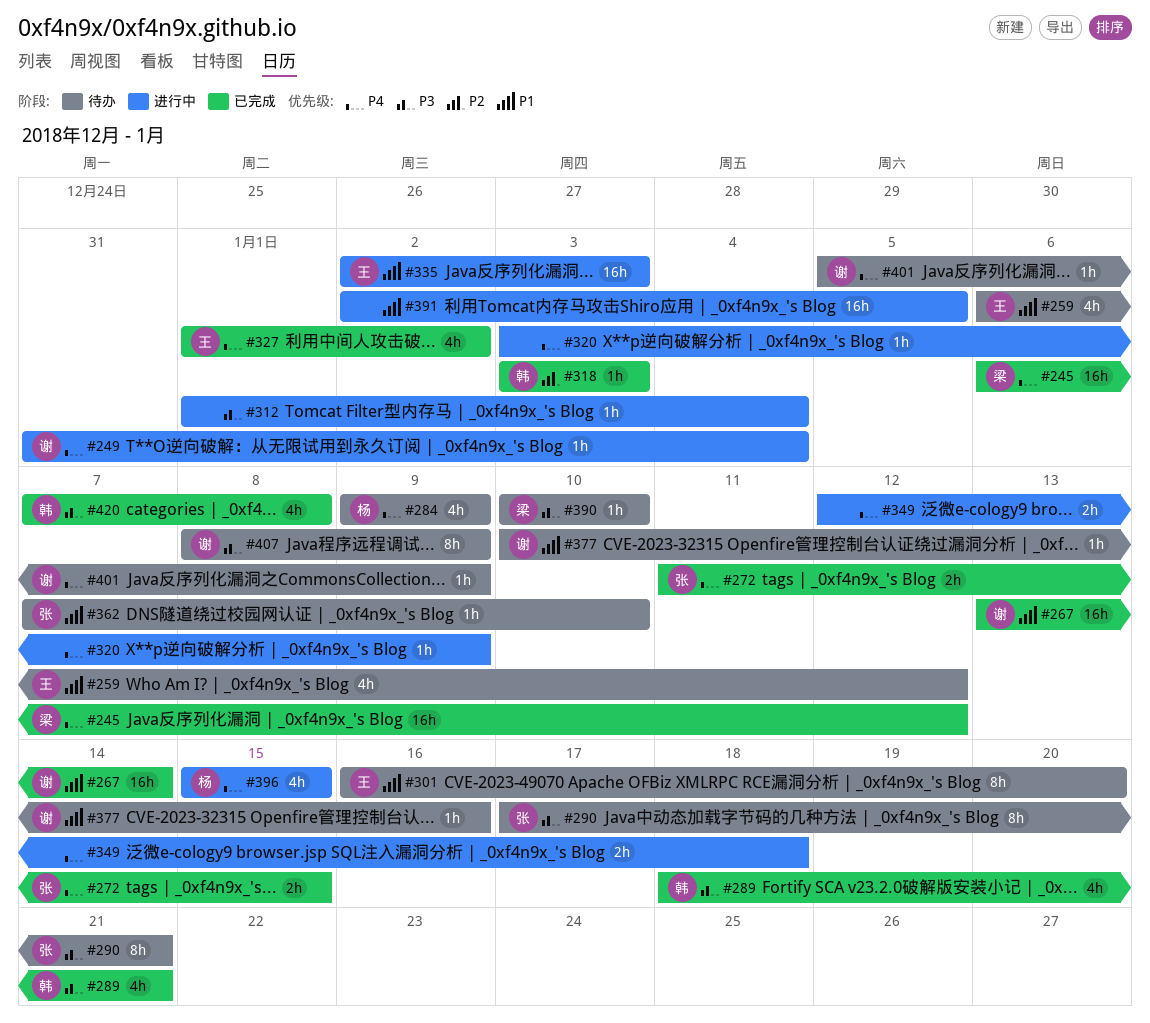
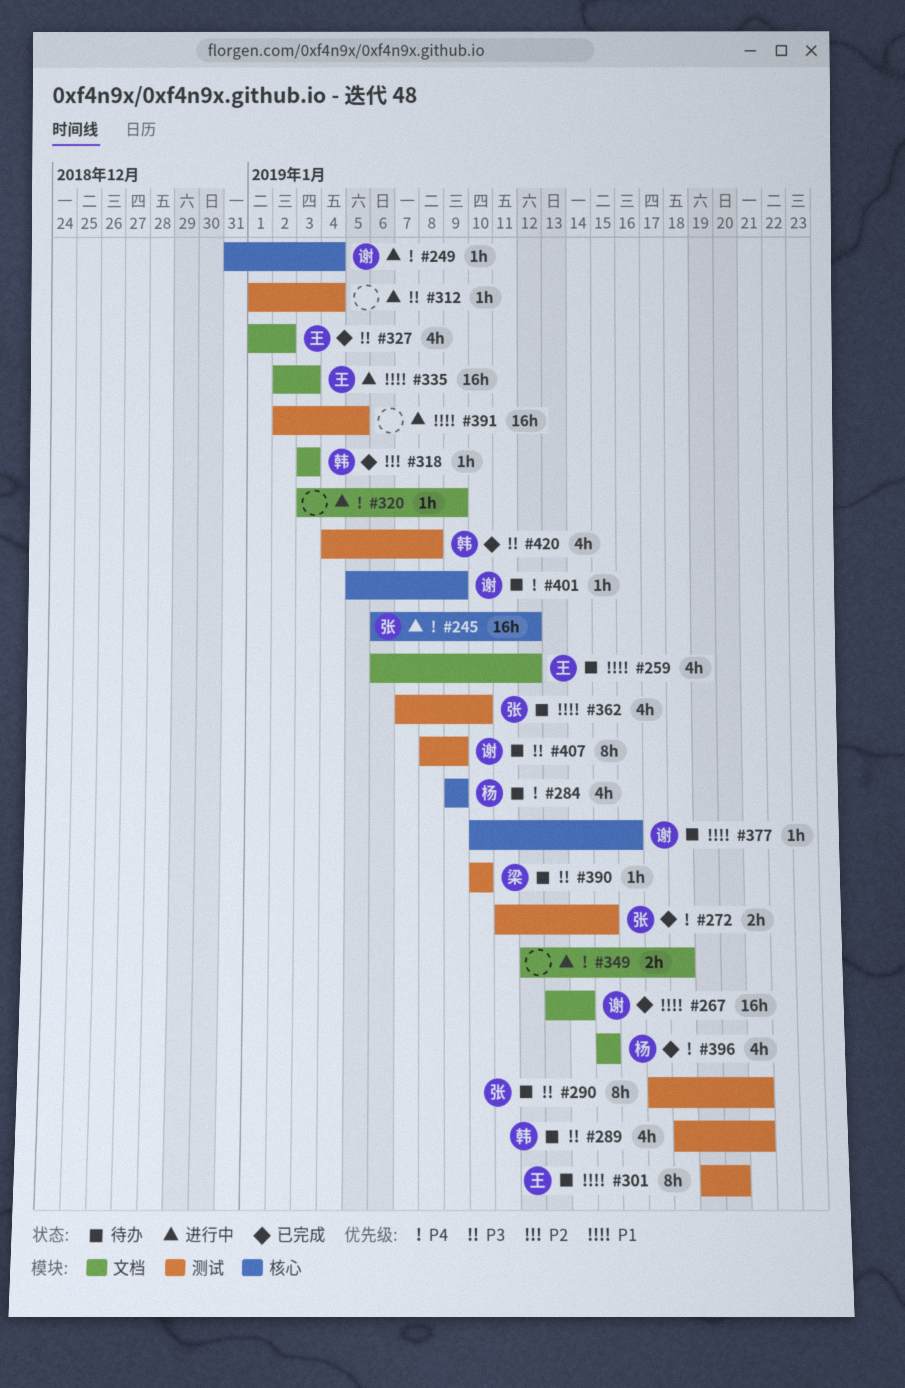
#245, status: 已完成 -> 进行中
#245, owner: 梁 -> 张
#289, status: 已完成 -> 待办
#301, start: Jan 16 -> Jan 19
#327, priority: P4 -> P3
#362, estimate: 1h -> 4h
#396, status: 进行中 -> 已完成
#420, start: Jan 7 -> Jan 4

